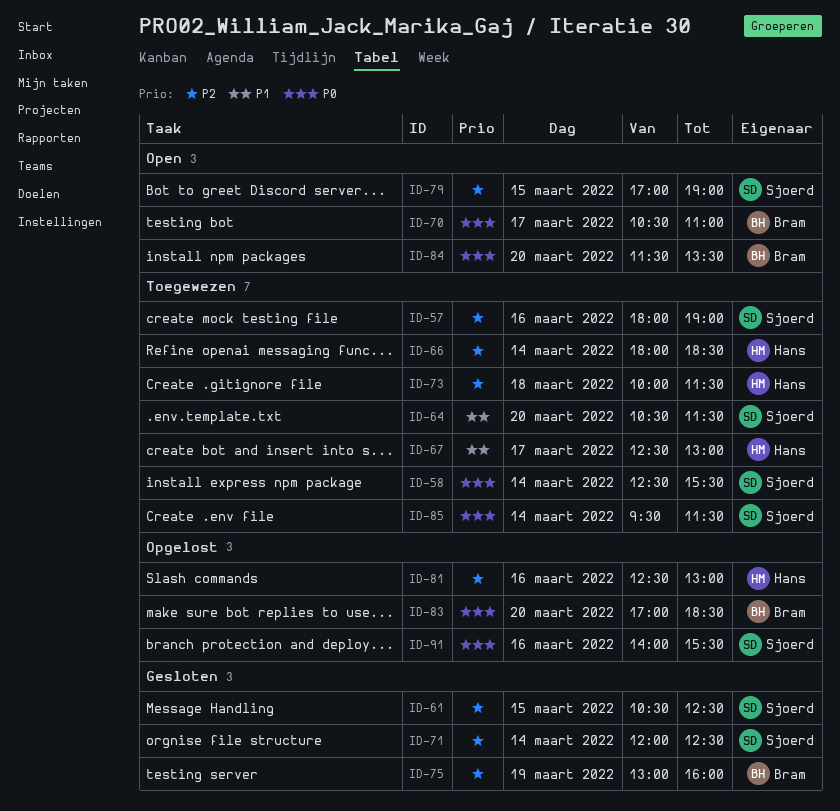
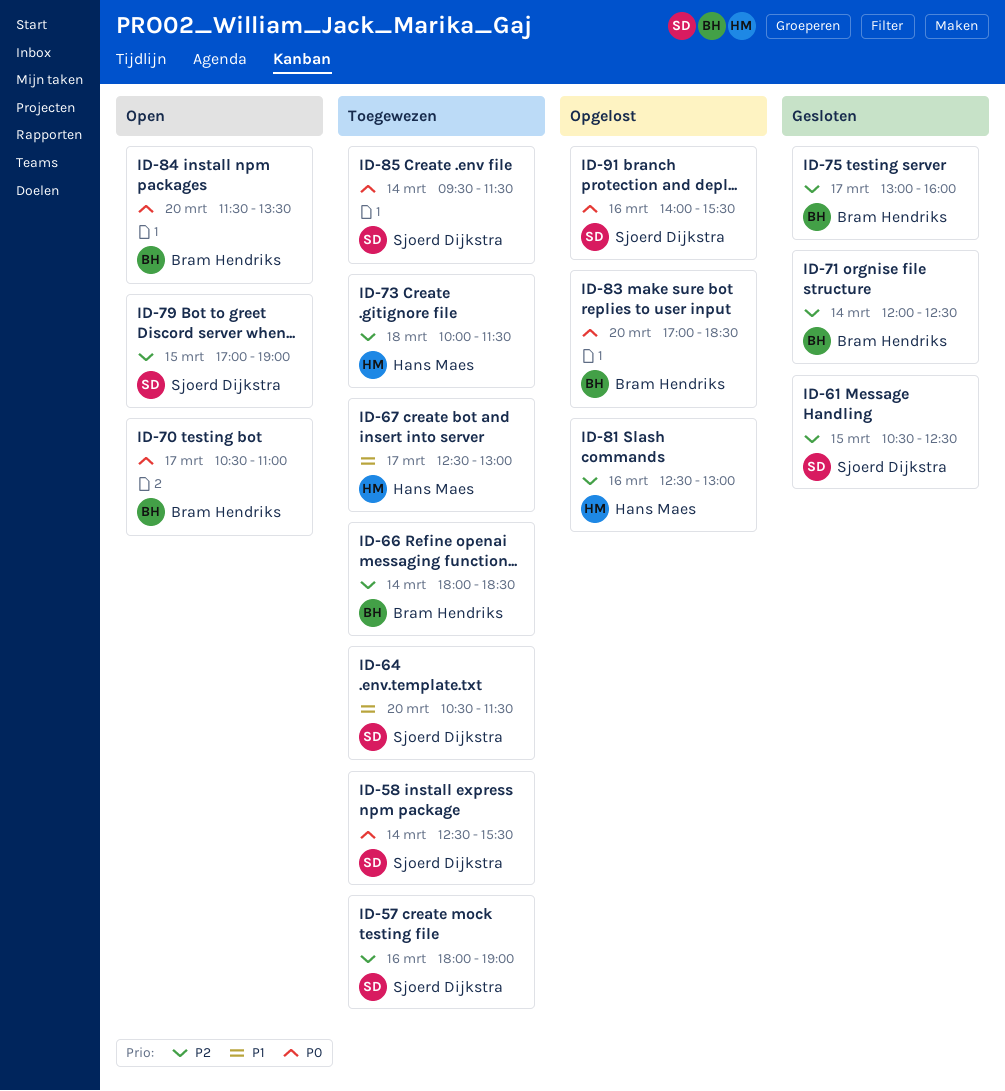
ID-66, owner: Hans Maes -> Bram Hendriks
ID-71, owner: Sjoerd Dijkstra -> Bram Hendriks
ID-75, day: Mar 19 -> Mar 17

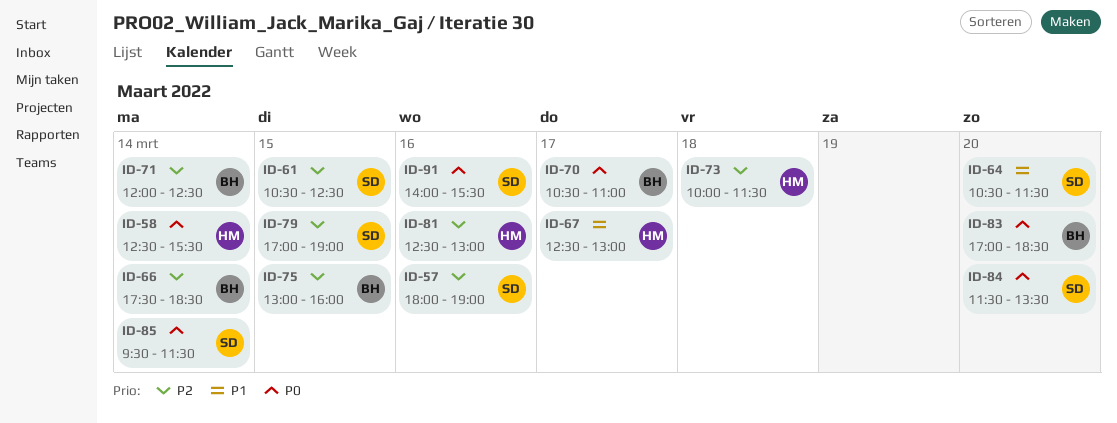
ID-58, owner: Sjoerd Dijkstra -> Hans Maes
ID-66, begins: 18:00 -> 17:30
ID-75, day: Mar 17 -> Mar 15
ID-84, owner: Bram Hendriks -> Sjoerd Dijkstra

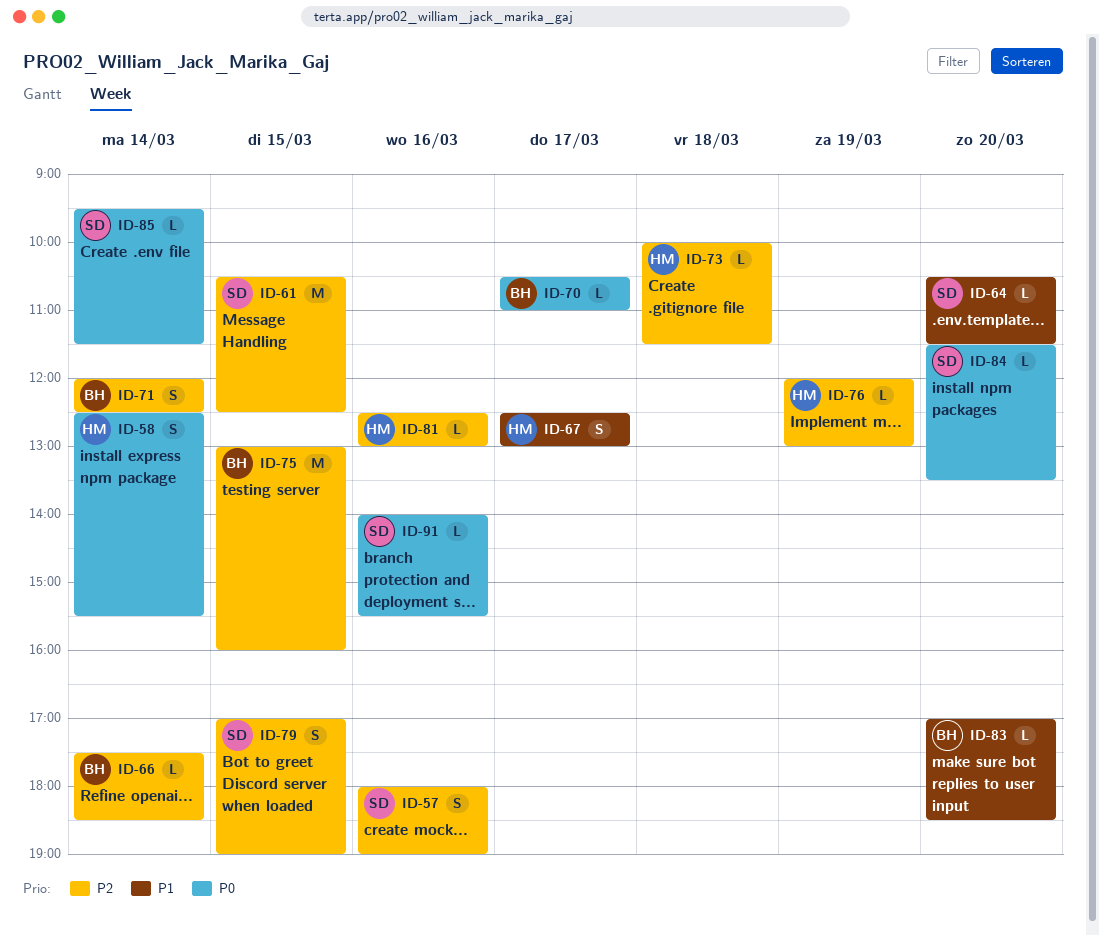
ID-76: none -> present
ID-83, priority: P0 -> P1

